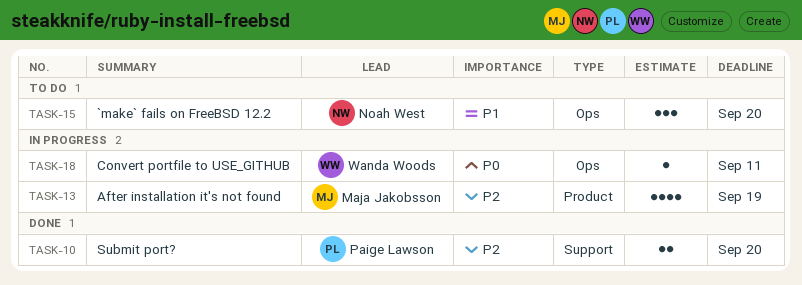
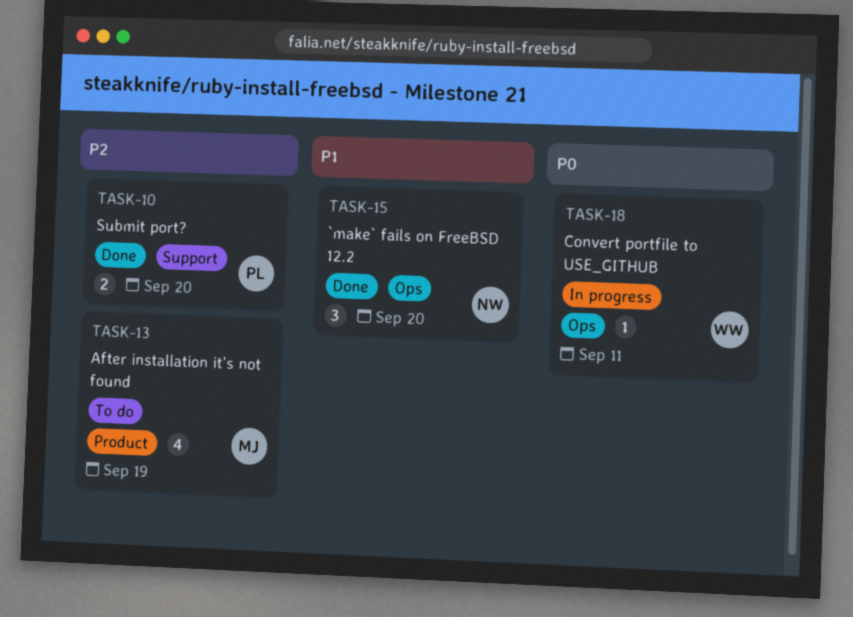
TASK-13, status: In progress -> To do
TASK-15, status: To do -> Done

